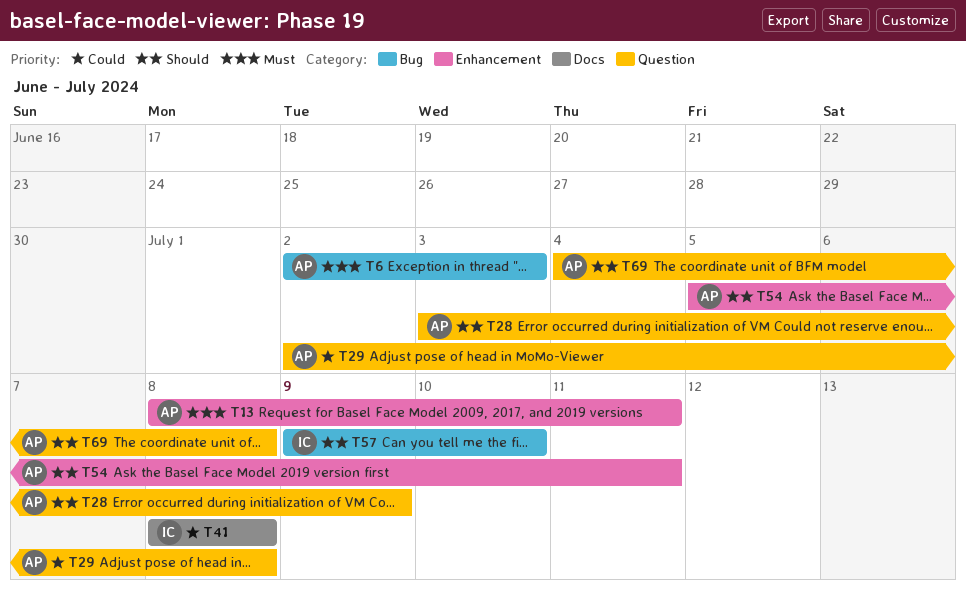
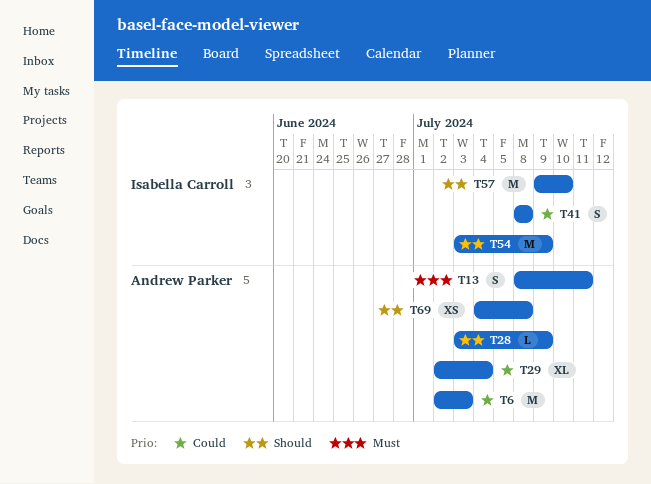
T6, priority: Must -> Could
T29, due: Jul 8 -> Jul 4
T54, owner: Andrew Parker -> Isabella Carroll
T54, start: Jul 5 -> Jul 3
T54, due: Jul 11 -> Jul 9

